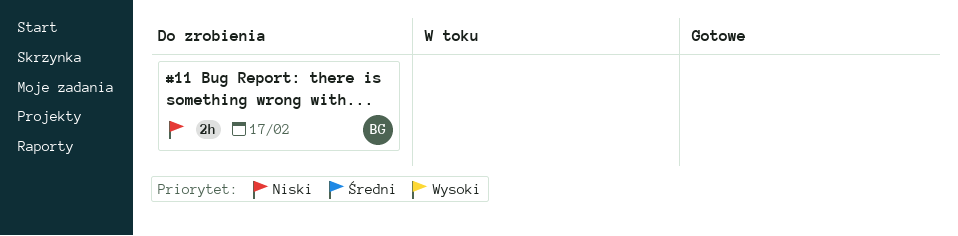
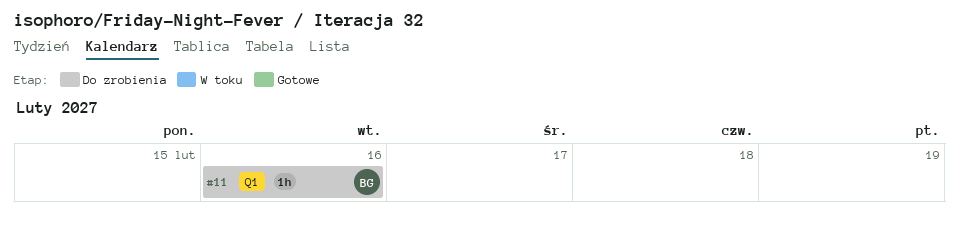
#11, estimate: 2h -> 1h
#11, due: Feb 17 -> Feb 16

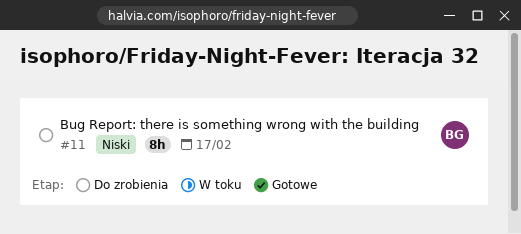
#11, estimate: 1h -> 8h
#11, due: Feb 16 -> Feb 17

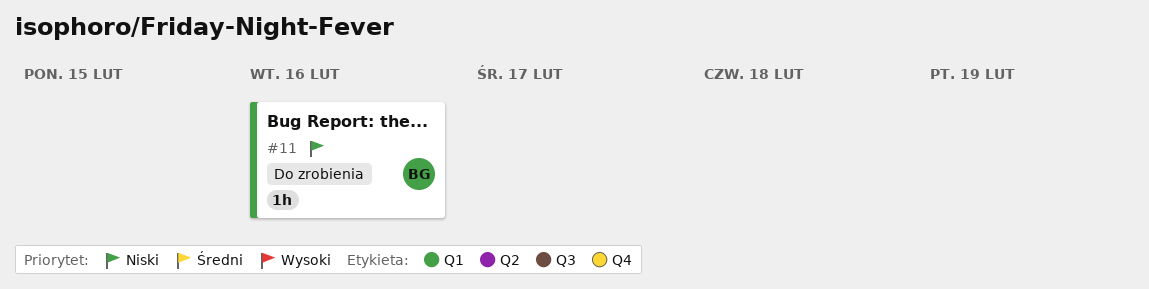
#11, estimate: 8h -> 1h
#11, due: Feb 17 -> Feb 16

